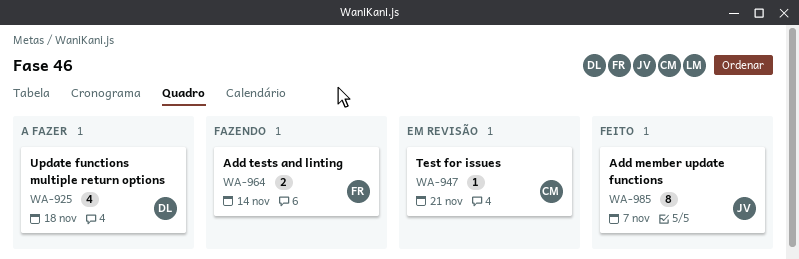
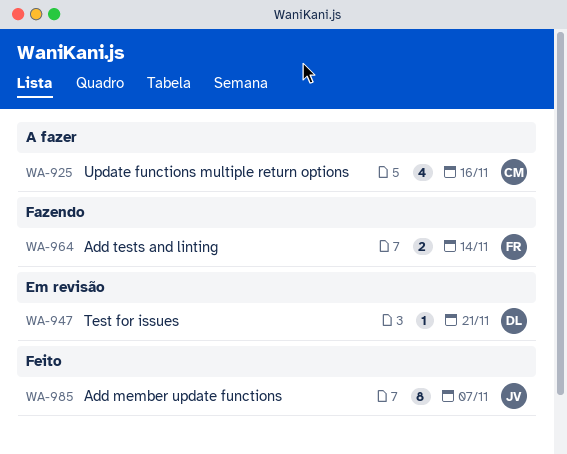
WA-925, owner: DL -> CM
WA-925, due: Nov 18 -> Nov 16
WA-947, owner: CM -> DL

